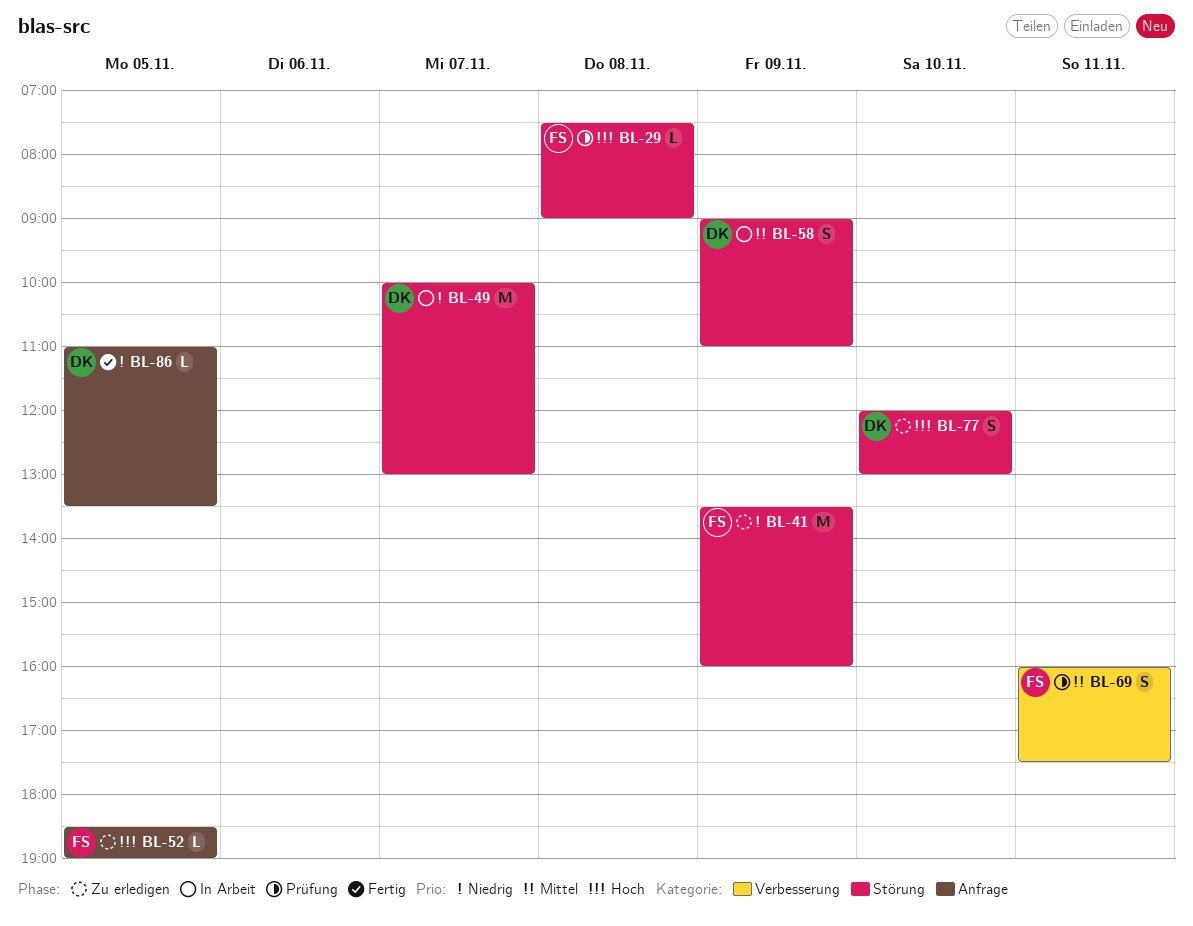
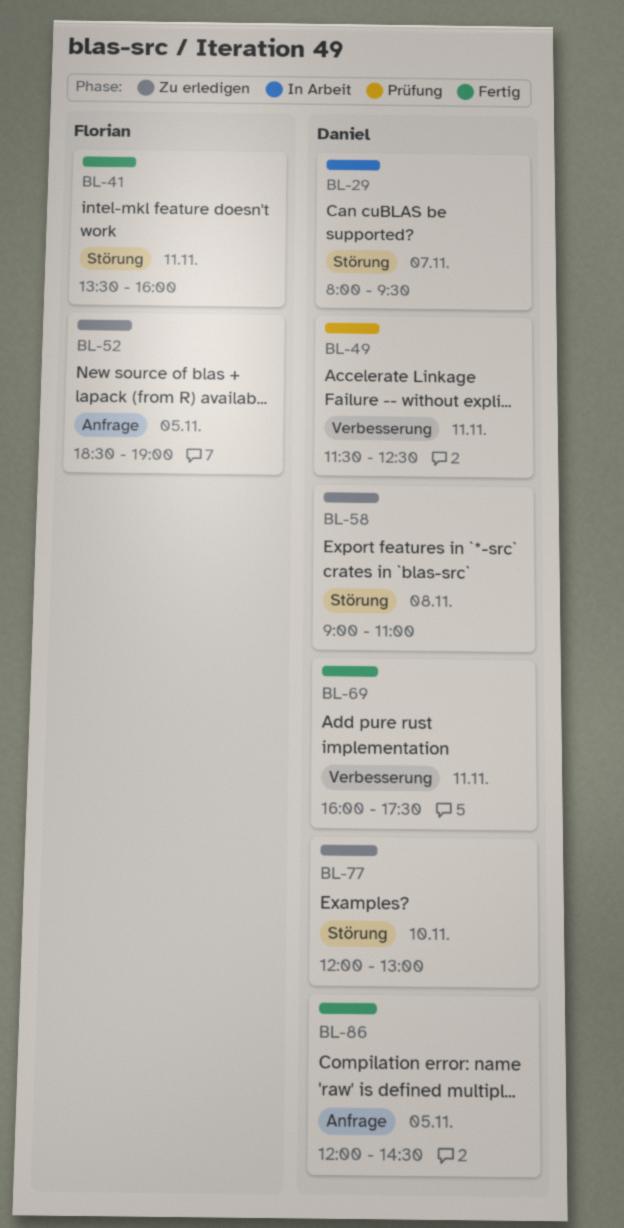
BL-29, status: Prüfung -> In Arbeit
BL-29, owner: Florian -> Daniel
BL-29, day: Nov 8 -> Nov 7
BL-29, begins: 07:30 -> 08:00
BL-29, ends: 09:00 -> 09:30
BL-41, status: Zu erledigen -> Fertig
BL-41, day: Nov 9 -> Nov 11
BL-49, status: In Arbeit -> Prüfung
BL-49, label: Störung -> Verbesserung
BL-49, day: Nov 7 -> Nov 11
BL-49, begins: 10:00 -> 11:30
BL-49, ends: 13:00 -> 12:30
BL-58, status: In Arbeit -> Zu erledigen
BL-58, day: Nov 9 -> Nov 8
BL-69, status: Prüfung -> Fertig
BL-69, owner: Florian -> Daniel
BL-86, begins: 11:00 -> 12:00
BL-86, ends: 13:30 -> 14:30

